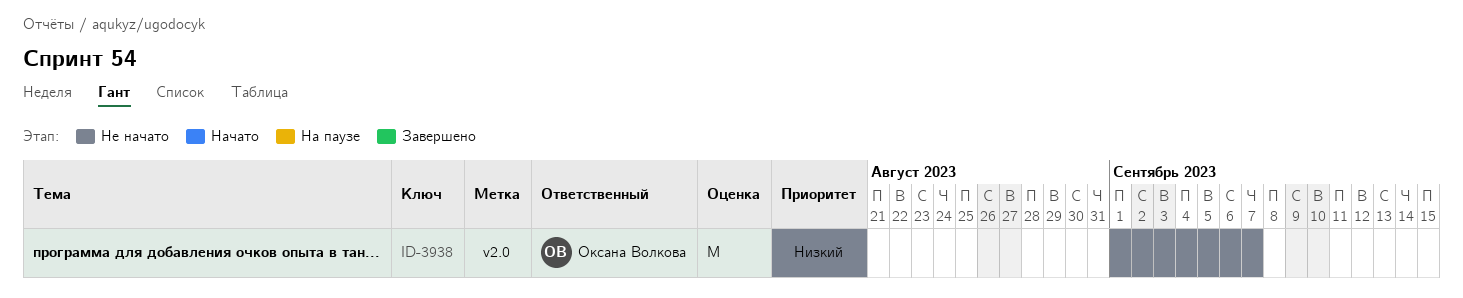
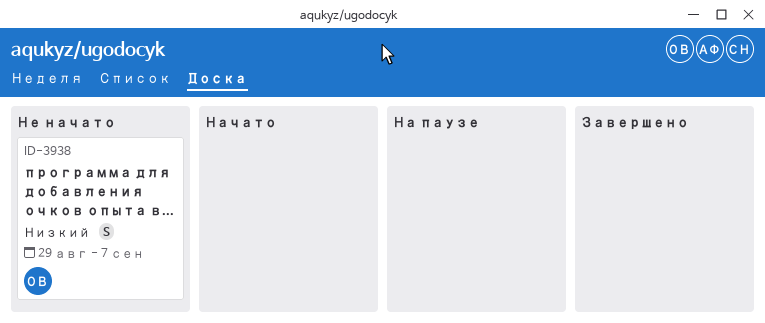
ID-3938, estimate: M -> S
ID-3938, start: Sep 1 -> Aug 29

